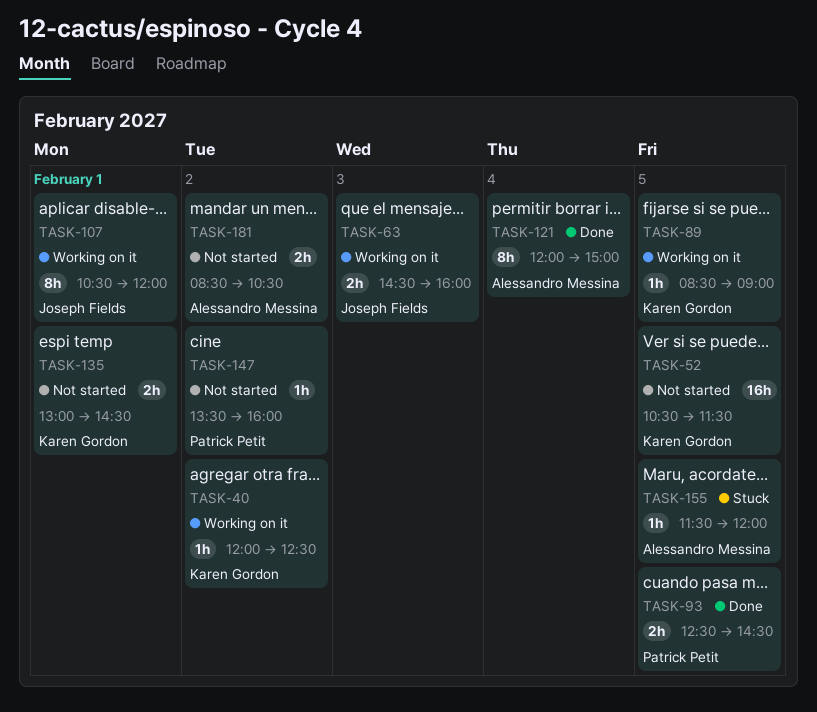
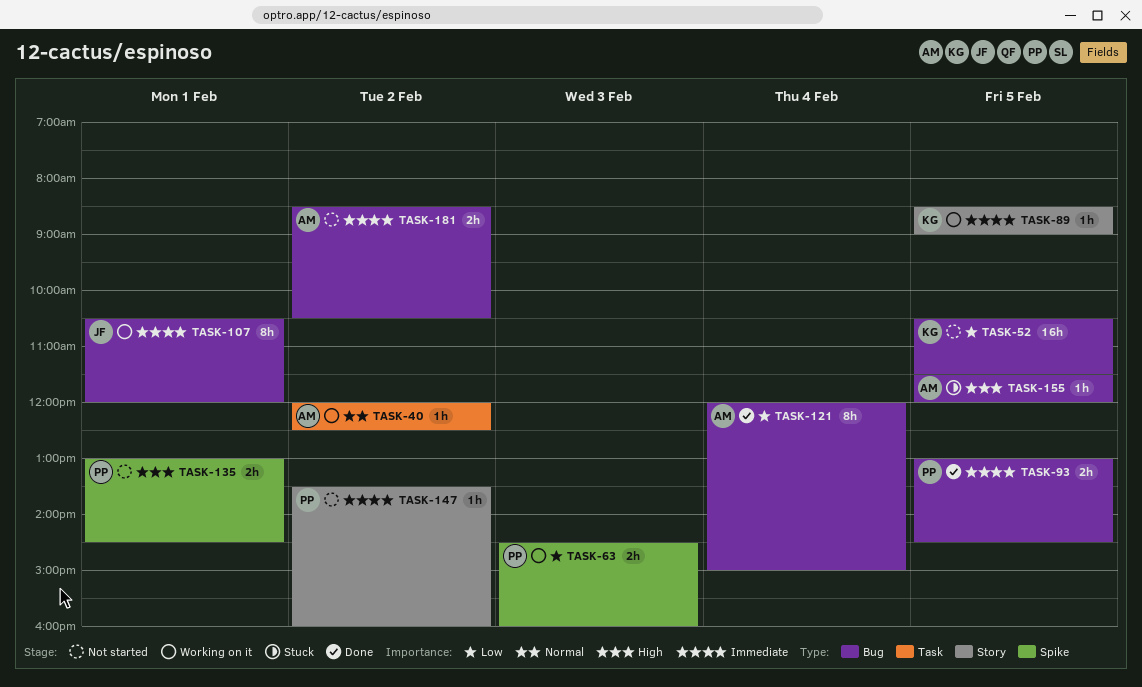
TASK-40, owner: Karen Gordon -> Alessandro Messina
TASK-63, owner: Joseph Fields -> Patrick Petit
TASK-93, begins: 12:30 -> 13:00
TASK-135, owner: Karen Gordon -> Patrick Petit

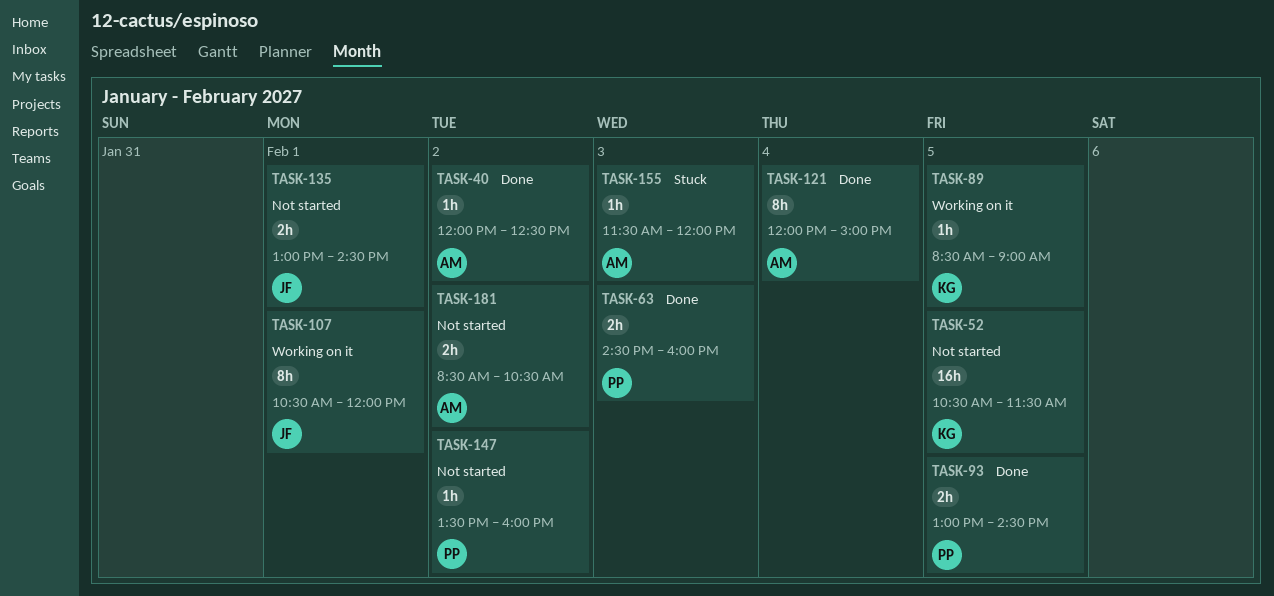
TASK-40, status: Working on it -> Done
TASK-63, status: Working on it -> Done
TASK-135, owner: PP -> JF
TASK-155, day: Feb 5 -> Feb 3

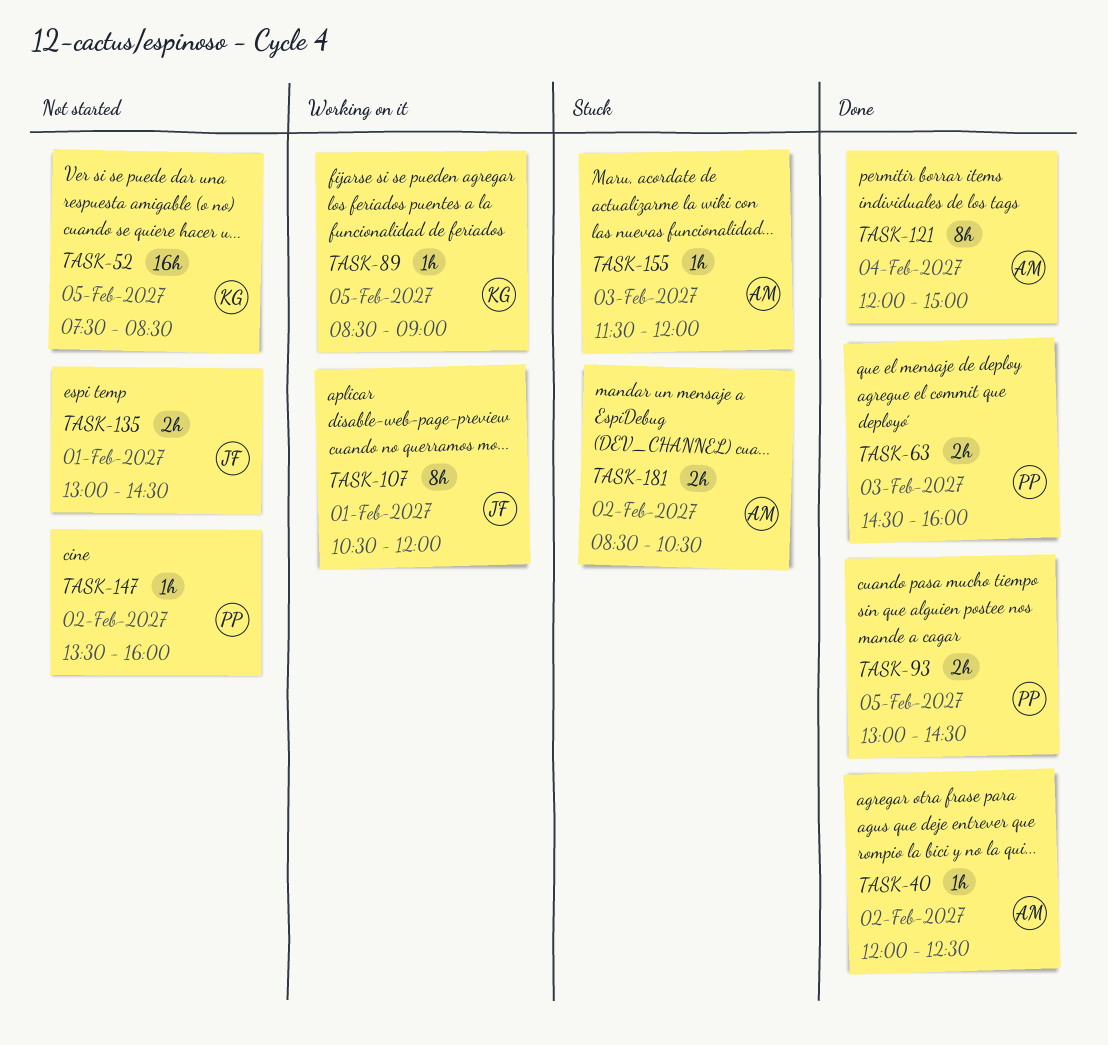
TASK-52, begins: 10:30 -> 07:30
TASK-52, ends: 11:30 -> 08:30
TASK-181, status: Not started -> Stuck

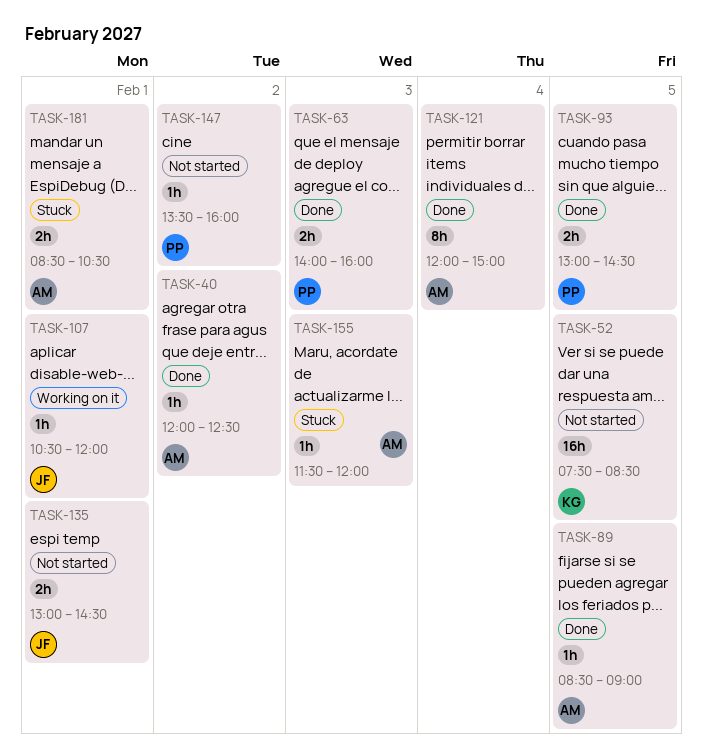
TASK-63, begins: 14:30 -> 14:00
TASK-89, status: Working on it -> Done
TASK-89, owner: KG -> AM
TASK-107, estimate: 8h -> 1h
TASK-181, day: Feb 2 -> Feb 1

